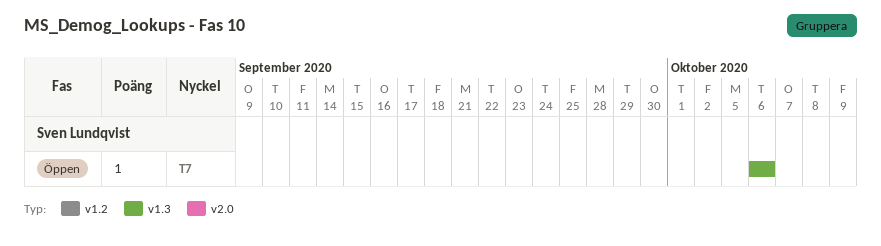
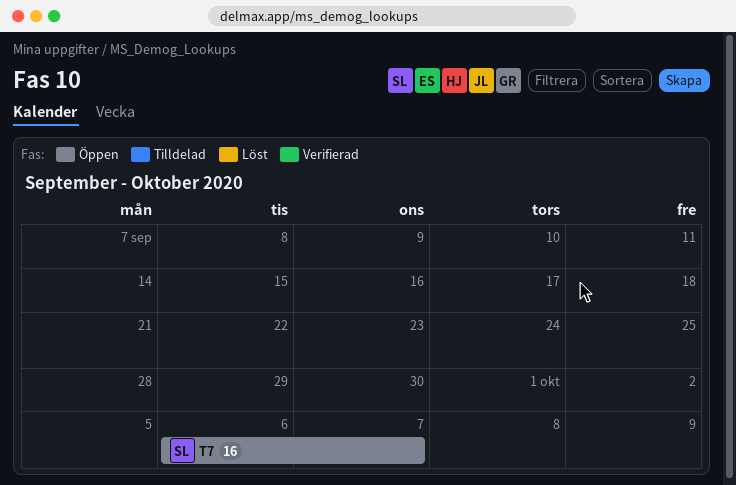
T7, estimate: 1 -> 16
T7, due: Oct 6 -> Oct 7

